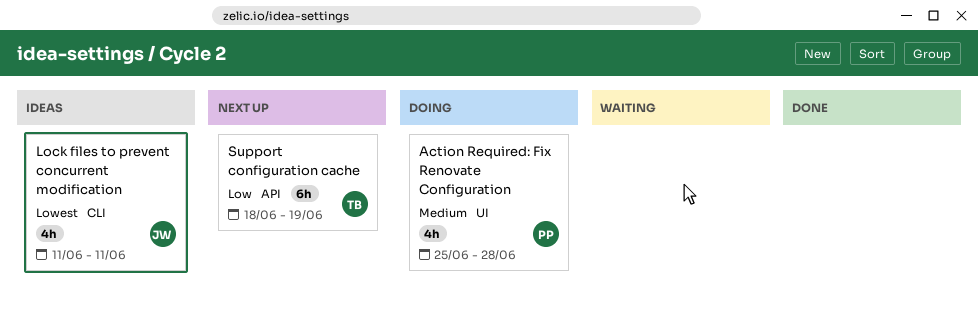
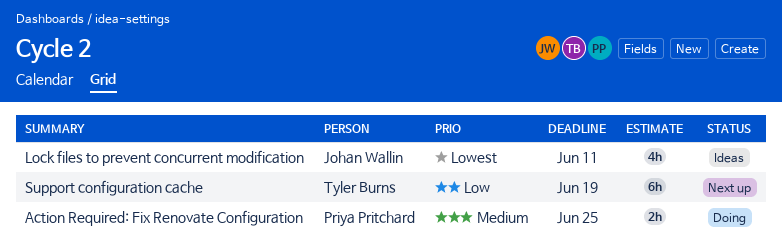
Action Required: Fix Renovate Configuration, estimate: 4h -> 2h
Action Required: Fix Renovate Configuration, due: Jun 28 -> Jun 25

